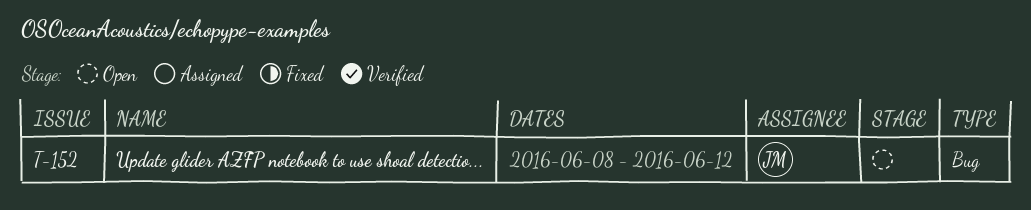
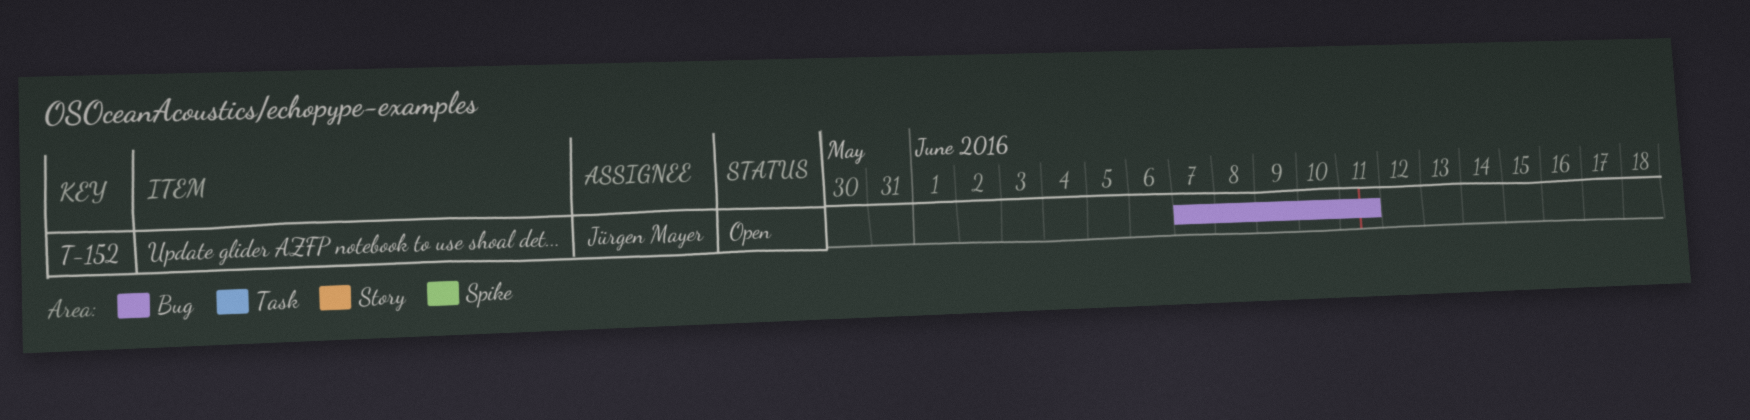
T-152, start: Jun 8 -> Jun 7
T-152, due: Jun 12 -> Jun 11

